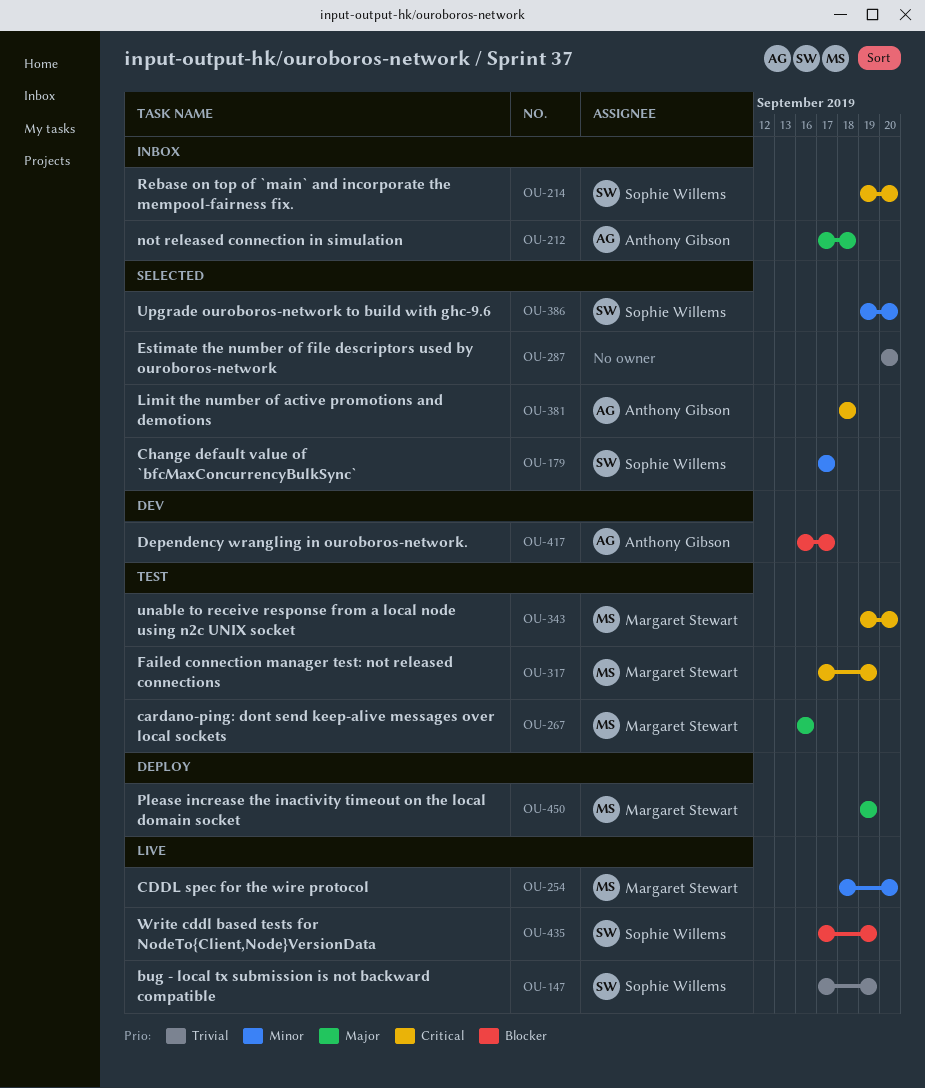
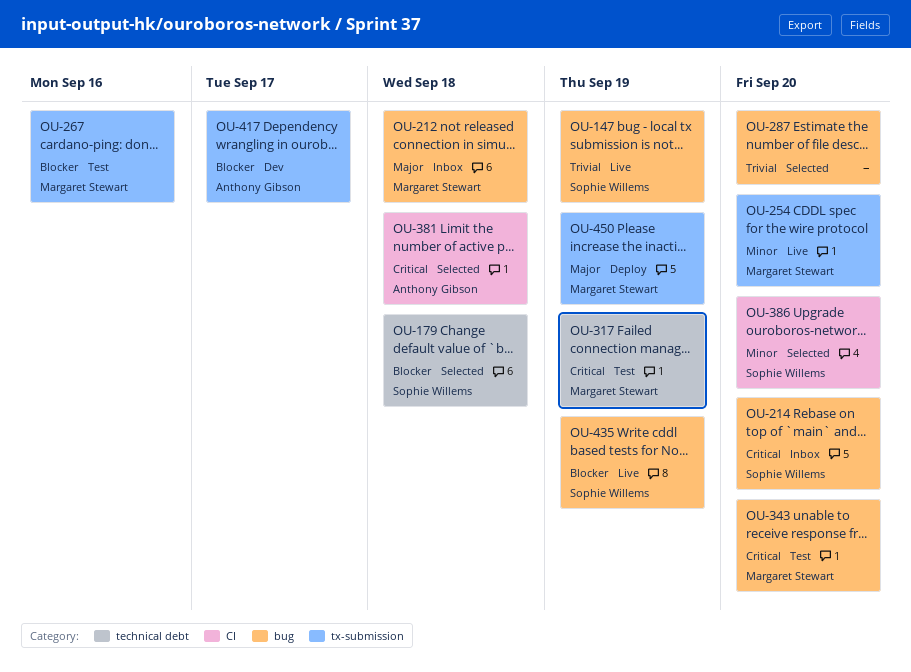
OU-179, priority: Minor -> Blocker
OU-179, due: Sep 17 -> Sep 18
OU-212, owner: Anthony Gibson -> Margaret Stewart
OU-267, priority: Major -> Blocker

